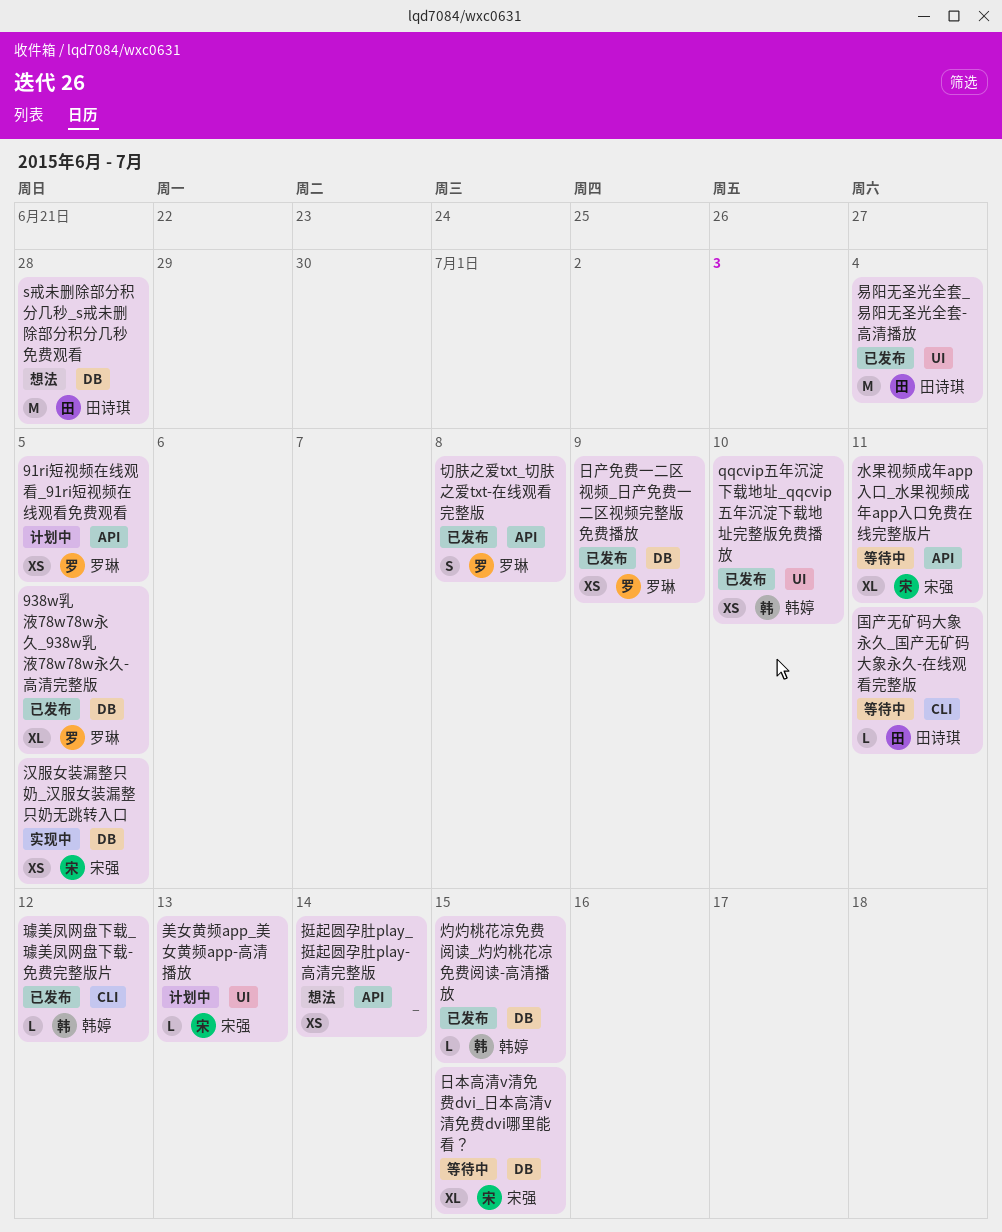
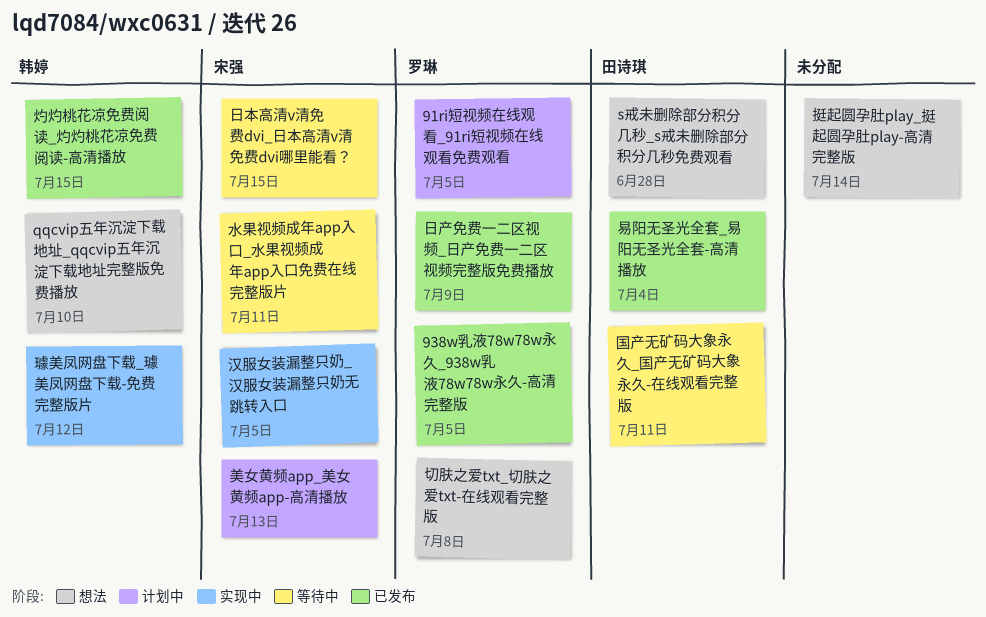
qqcvip五年沉淀下载地址_qqcvip五年沉淀下载地址完整版免费播放, status: 已发布 -> 想法
切肤之爱txt_切肤之爱txt-在线观看完整版, status: 已发布 -> 想法
璩美凤网盘下载_璩美凤网盘下载-免费完整版片, status: 已发布 -> 实现中

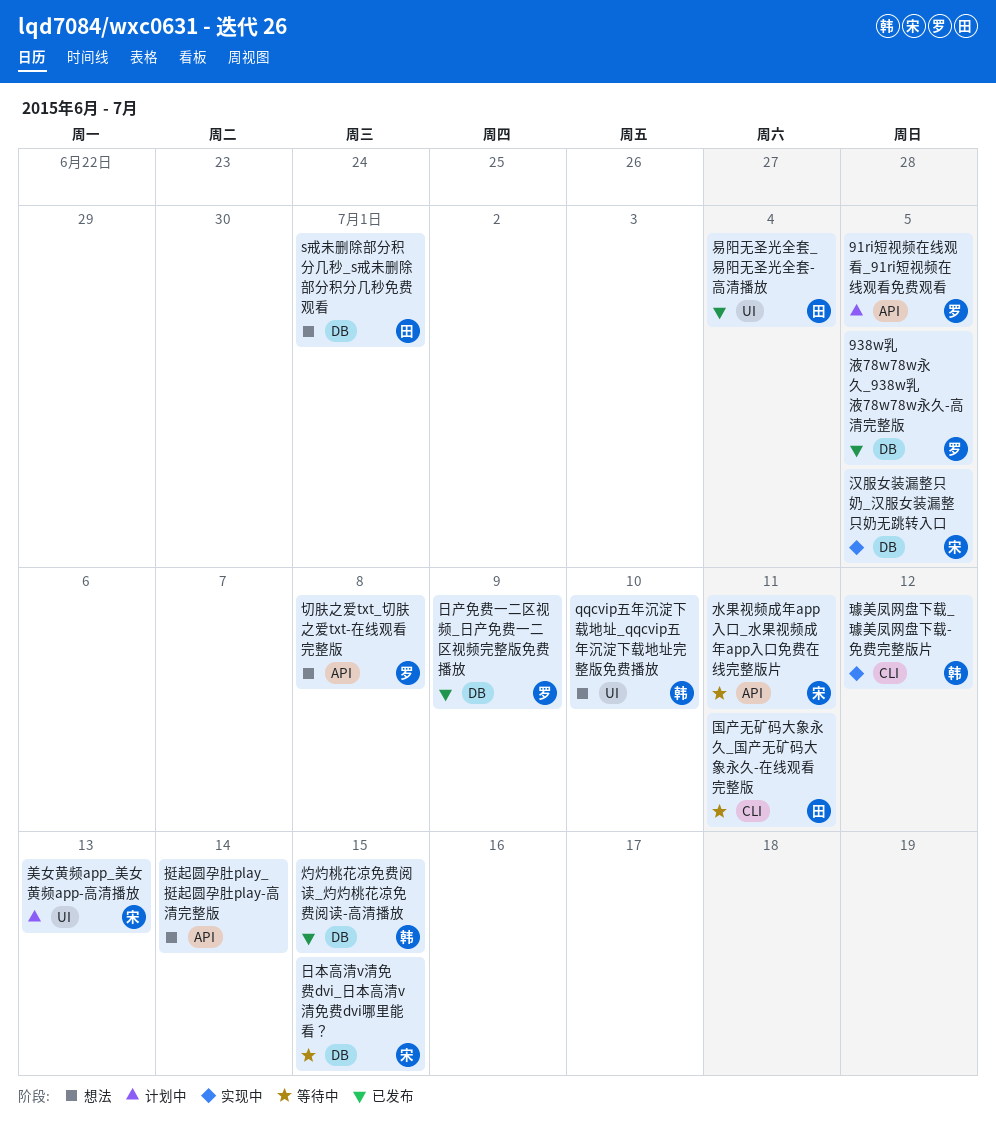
s戒未删除部分积分几秒_s戒未删除部分积分几秒免费观看, due: Jun 28 -> Jul 1

